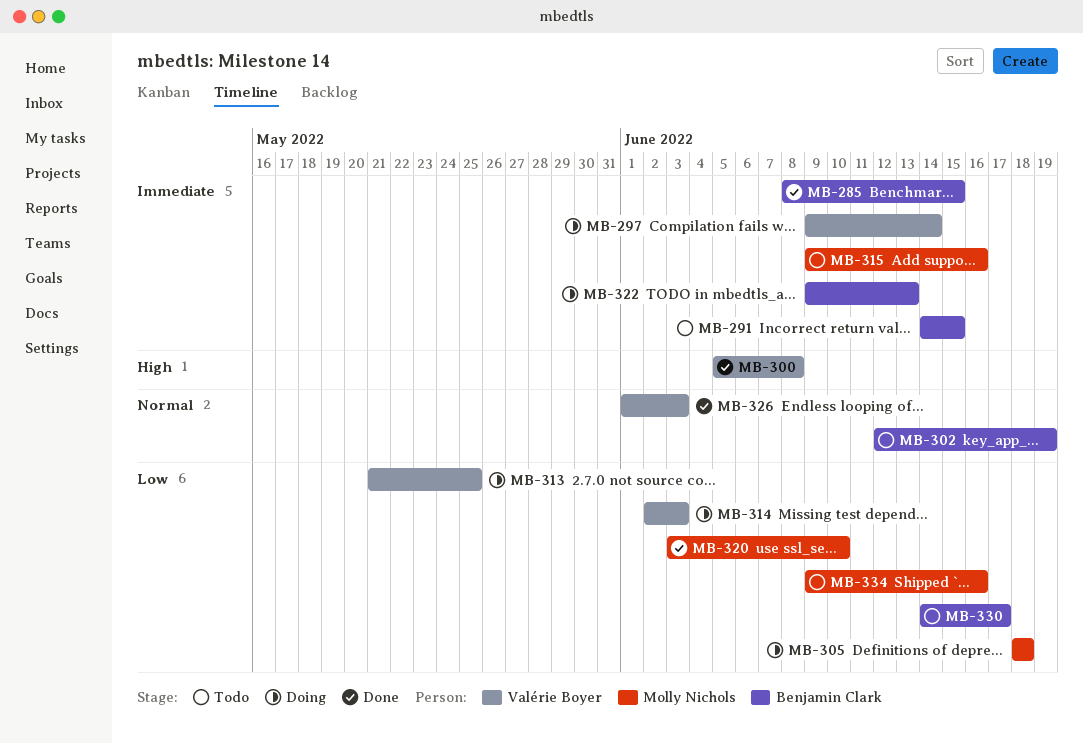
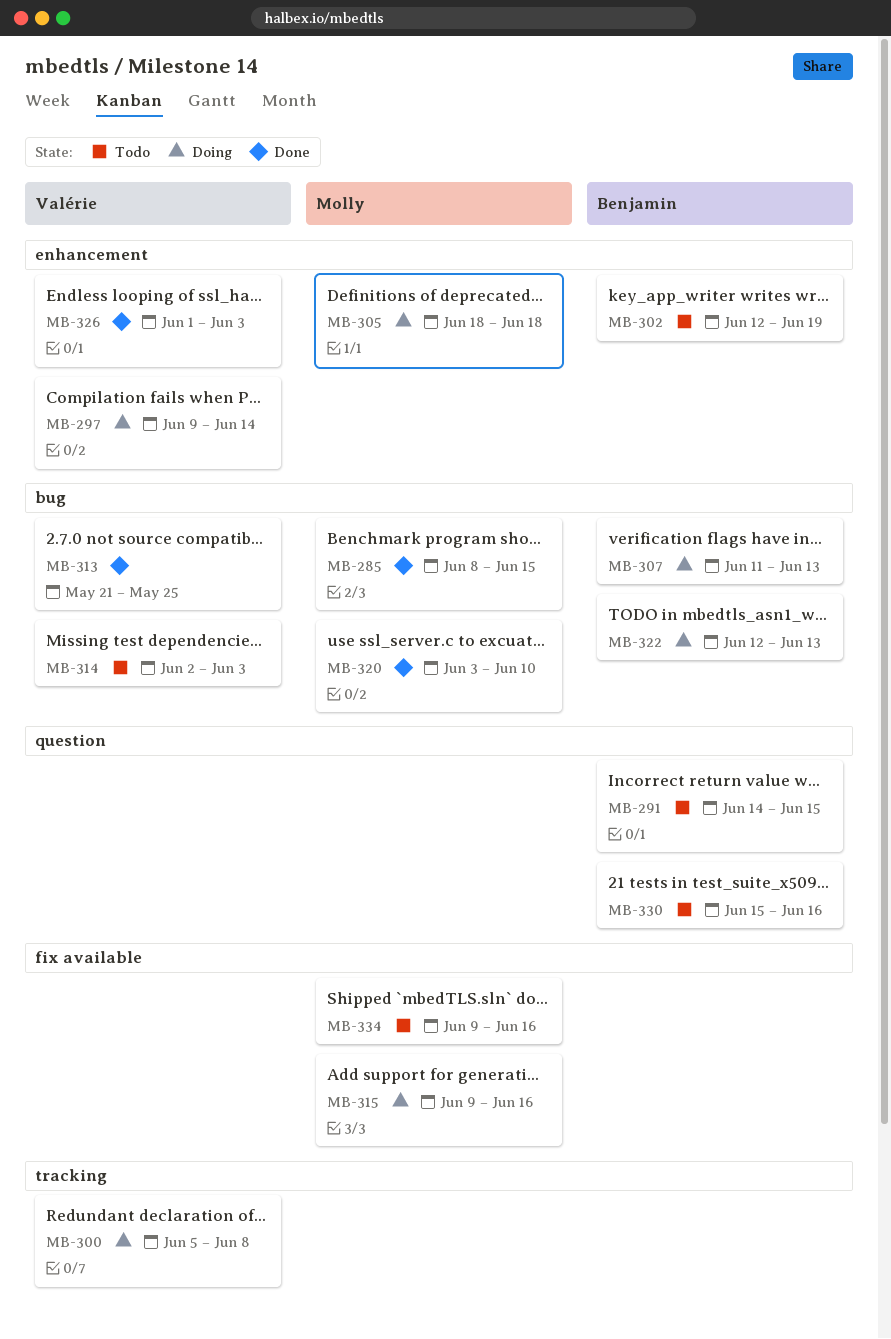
MB-285, owner: Benjamin Clark -> Molly Nichols
MB-300, status: Done -> Doing
MB-307: none -> present
MB-313, status: Doing -> Done
MB-314, status: Doing -> Todo
MB-315, status: Todo -> Doing
MB-322, start: Jun 9 -> Jun 12
MB-330, start: Jun 14 -> Jun 15
MB-330, due: Jun 17 -> Jun 16

